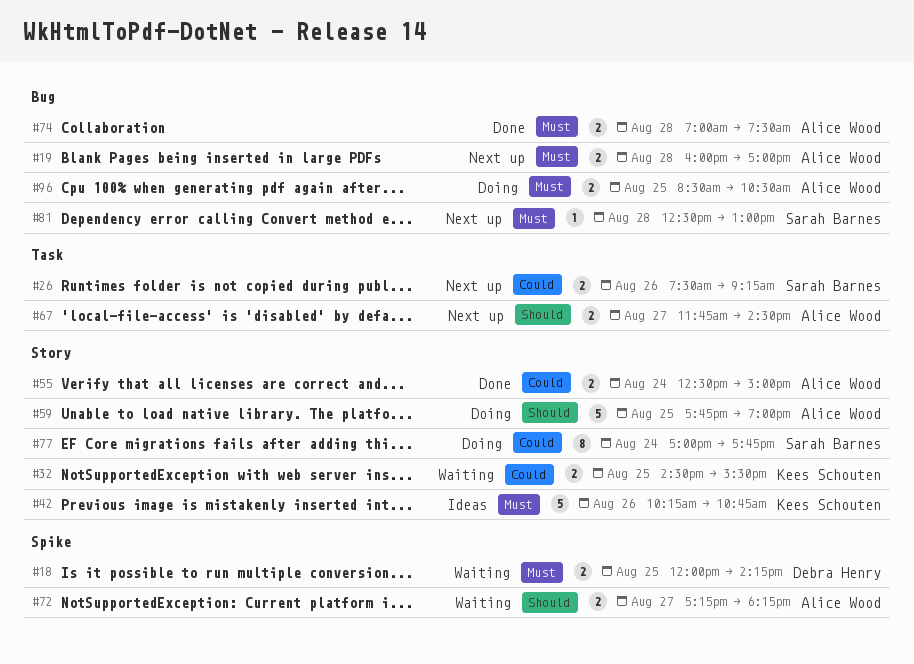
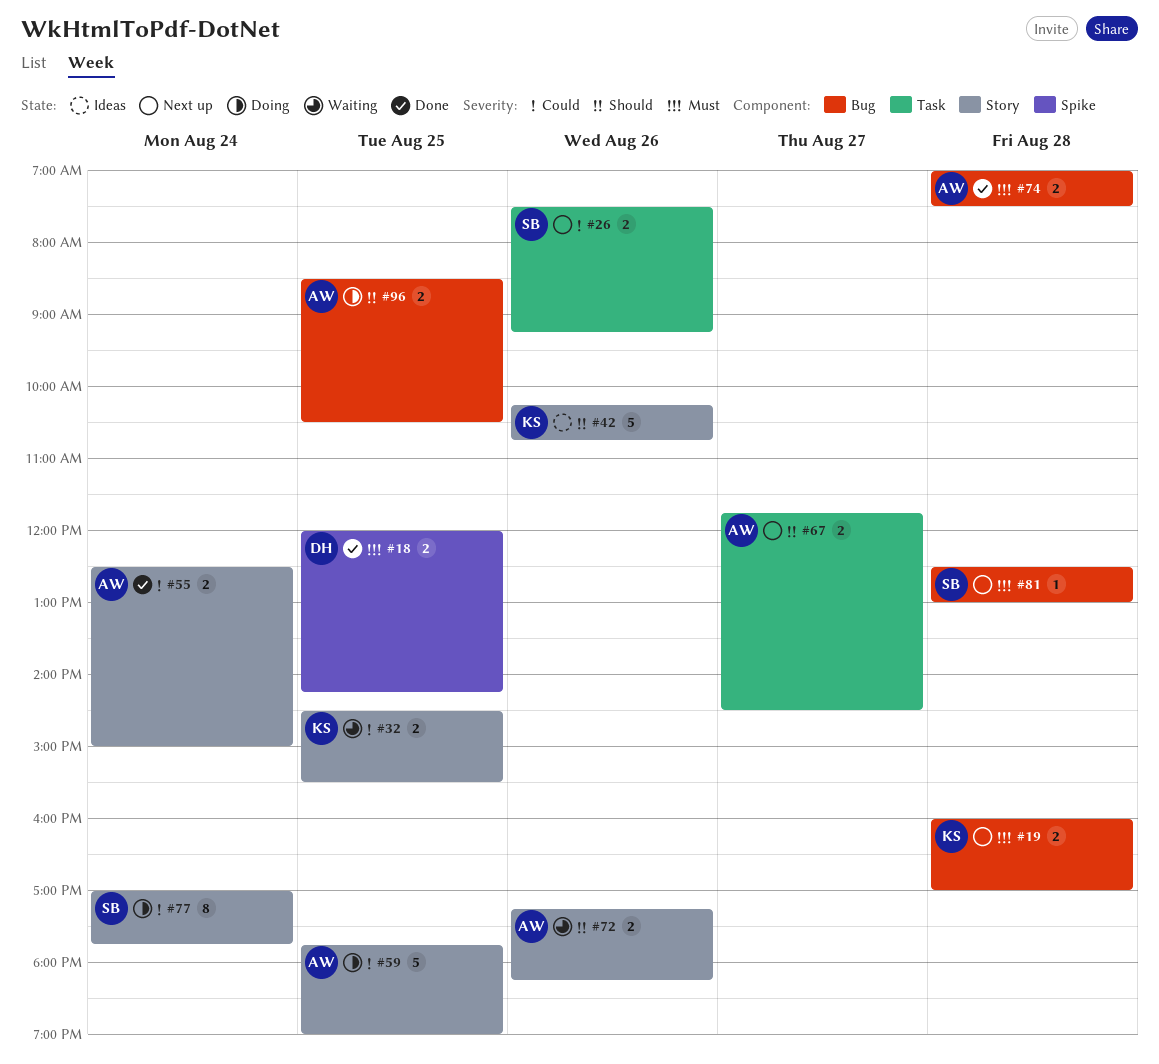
#18, status: Waiting -> Done
#19, owner: Alice Wood -> Kees Schouten
#42, priority: Must -> Should
#59, priority: Should -> Could
#72, label: Spike -> Story
#72, day: Aug 27 -> Aug 26
#96, priority: Must -> Should

